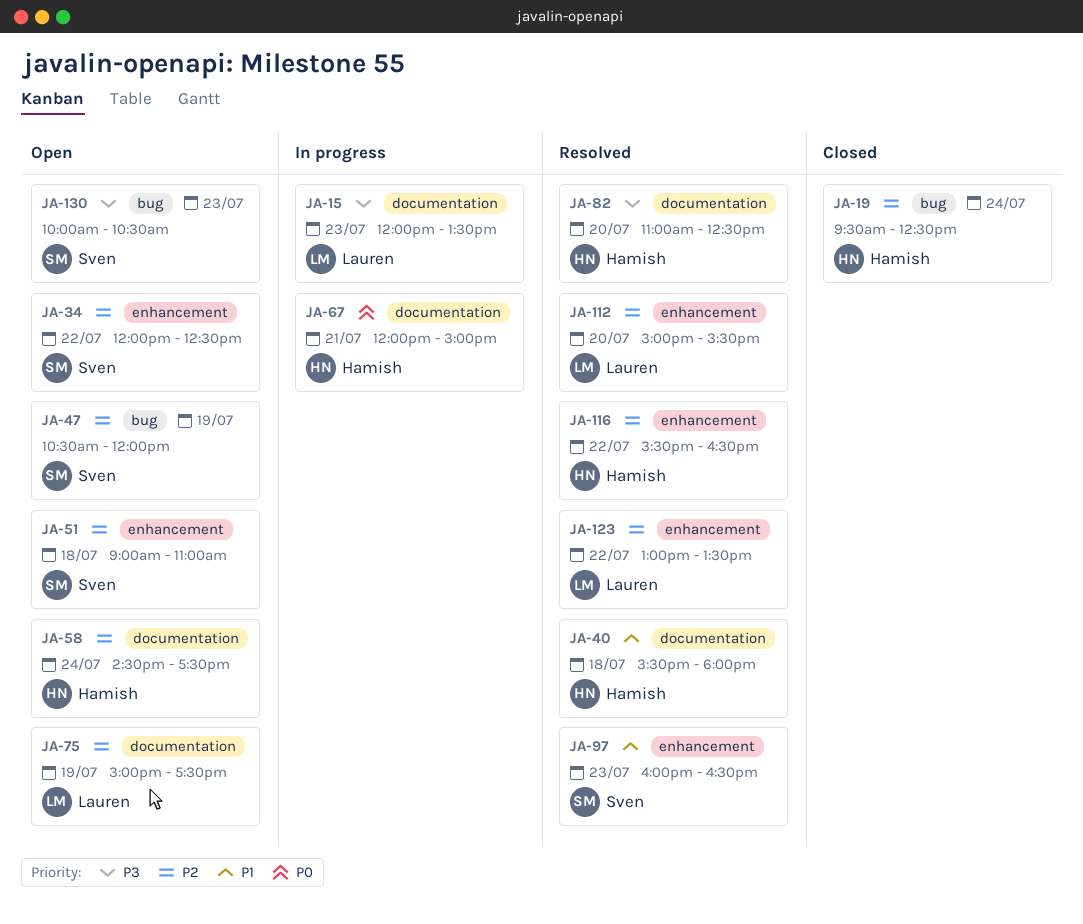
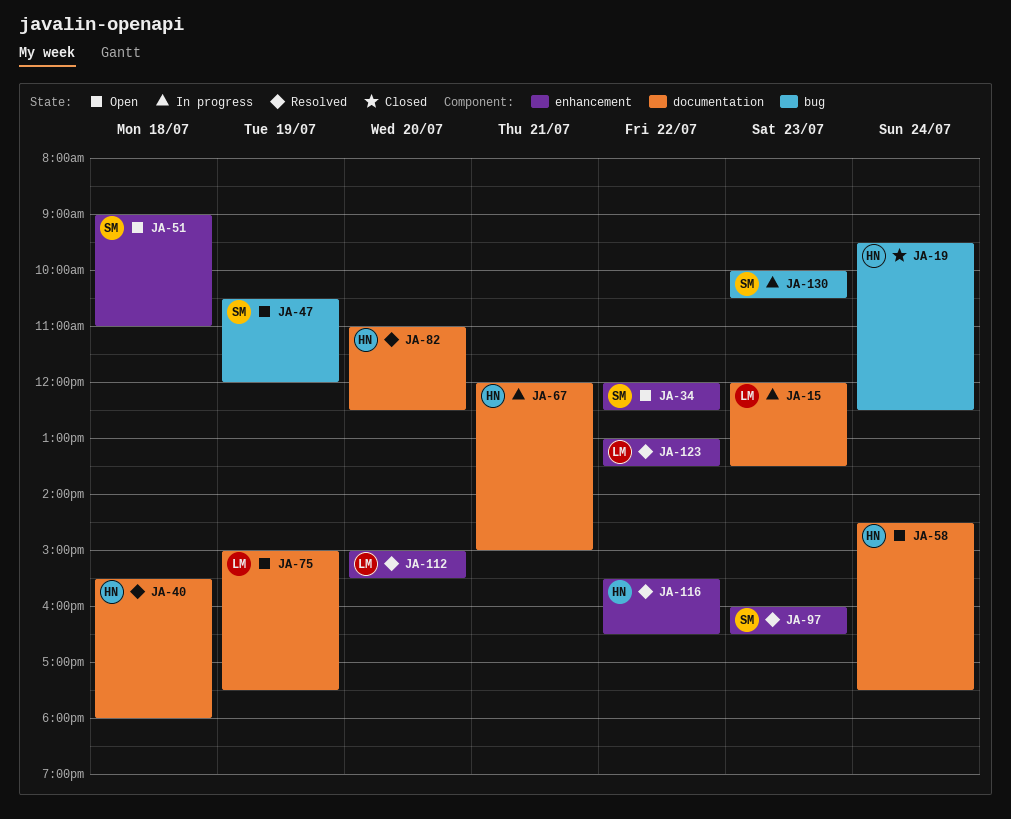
JA-130, status: Open -> In progress

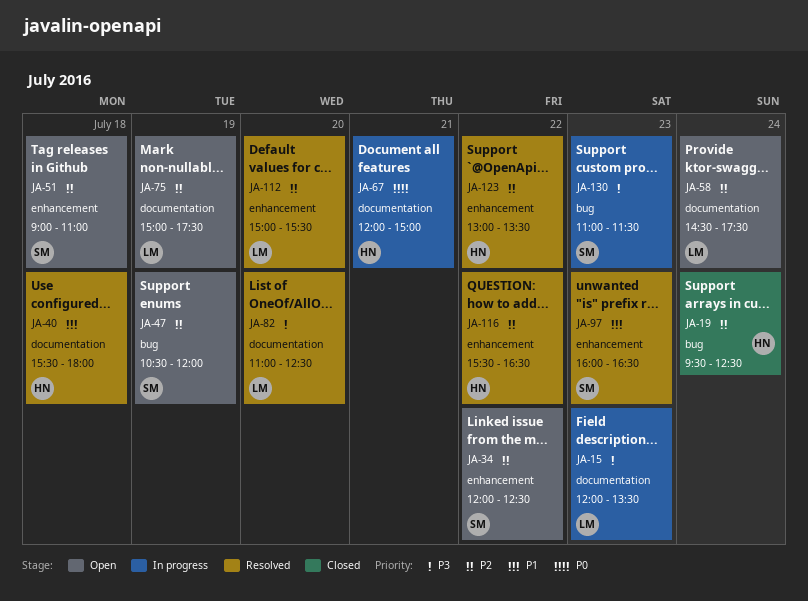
JA-58, owner: HN -> LM
JA-82, owner: HN -> LM
JA-123, owner: LM -> HN
JA-130, begins: 10:00 -> 11:00
JA-130, ends: 10:30 -> 11:30

